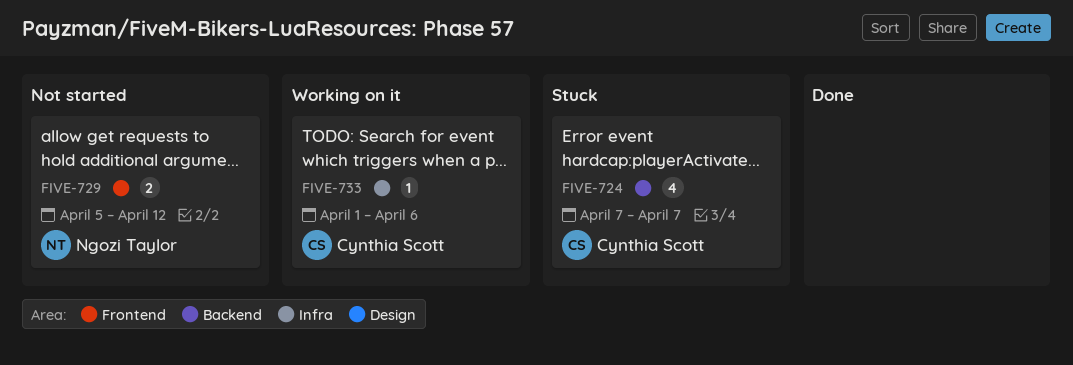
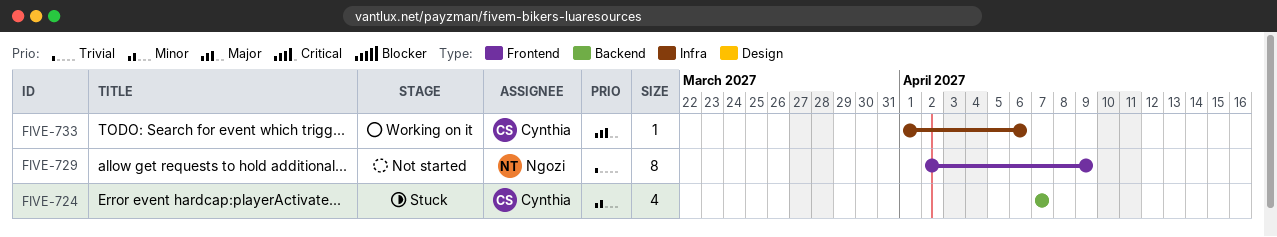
FIVE-729, estimate: 2 -> 8
FIVE-729, start: Apr 5 -> Apr 2
FIVE-729, due: Apr 12 -> Apr 9

